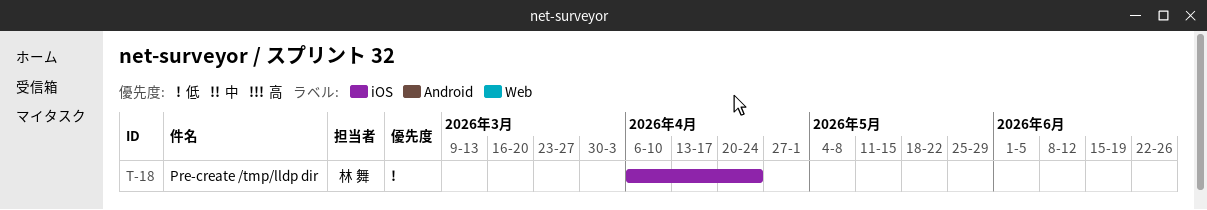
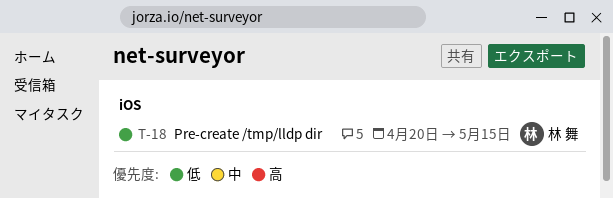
T-18, start: Apr 6 -> Apr 20
T-18, due: Apr 24 -> May 15

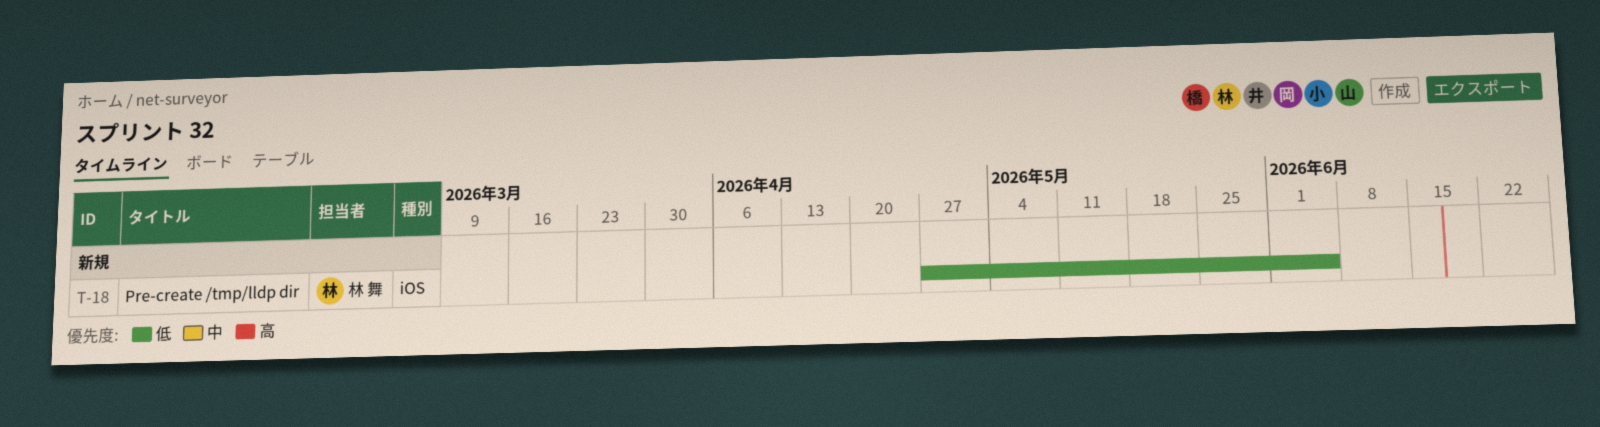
T-18, start: Apr 20 -> Apr 27
T-18, due: May 15 -> Jun 5

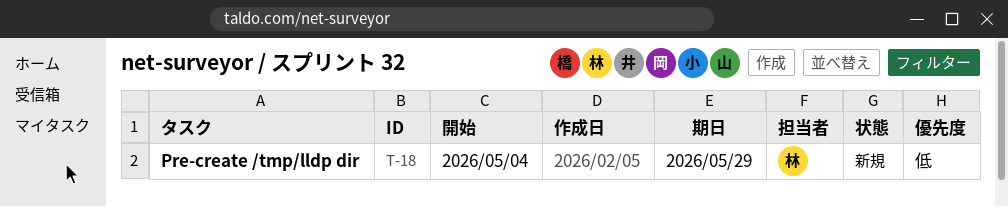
T-18, start: Apr 27 -> May 4
T-18, due: Jun 5 -> May 29

